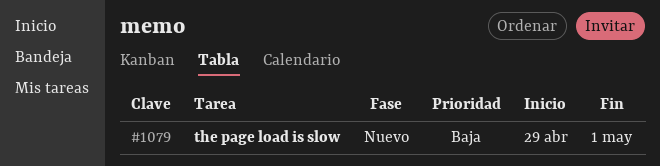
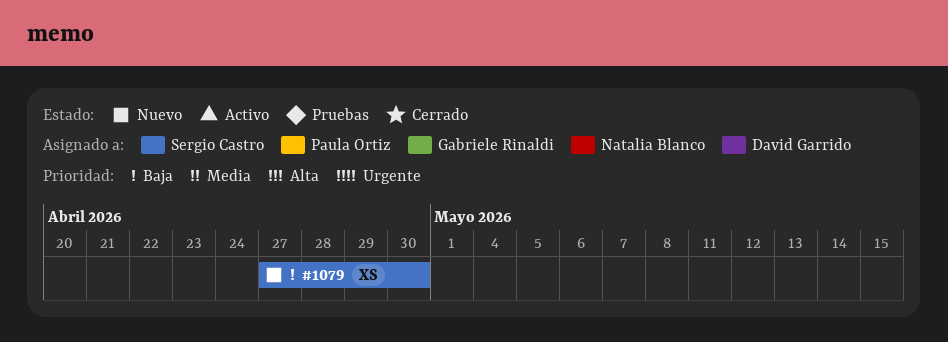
#1079, start: Apr 29 -> Apr 27
#1079, due: May 1 -> Apr 30

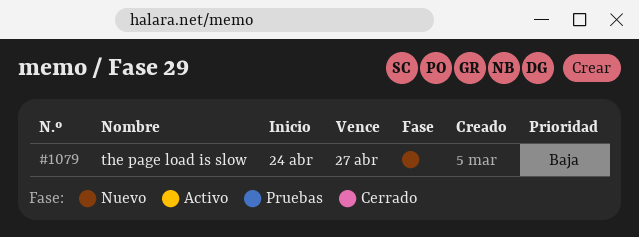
#1079, start: Apr 27 -> Apr 24
#1079, due: Apr 30 -> Apr 27

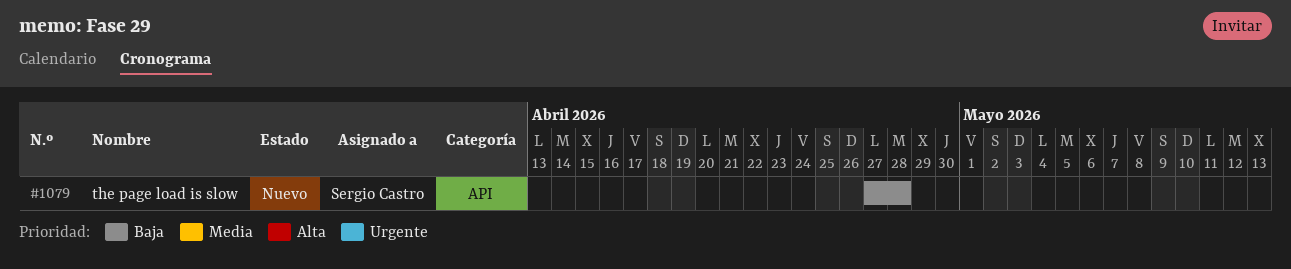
#1079, start: Apr 24 -> Apr 27
#1079, due: Apr 27 -> Apr 28

